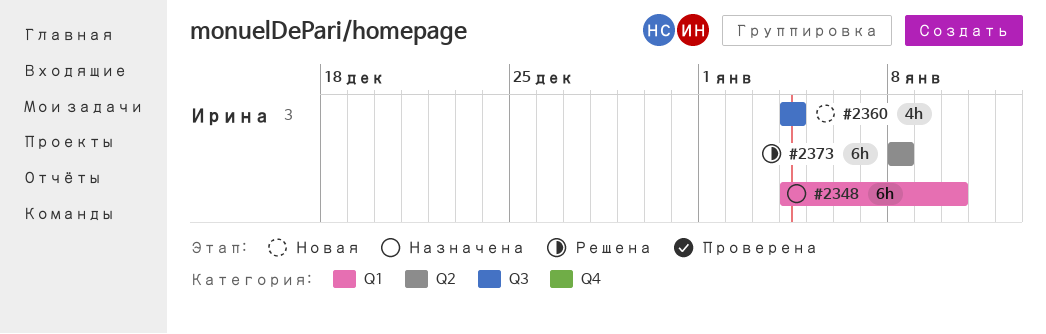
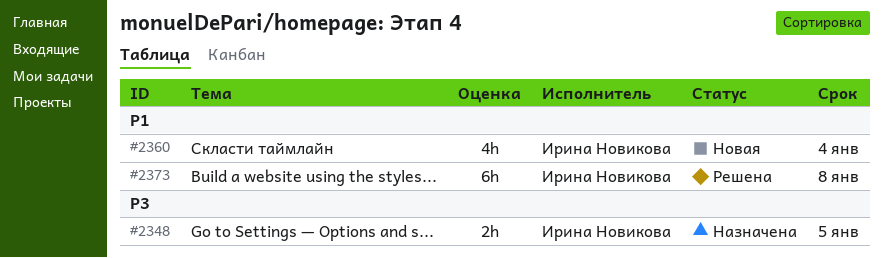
#2348, estimate: 6h -> 2h
#2348, due: Jan 10 -> Jan 5

